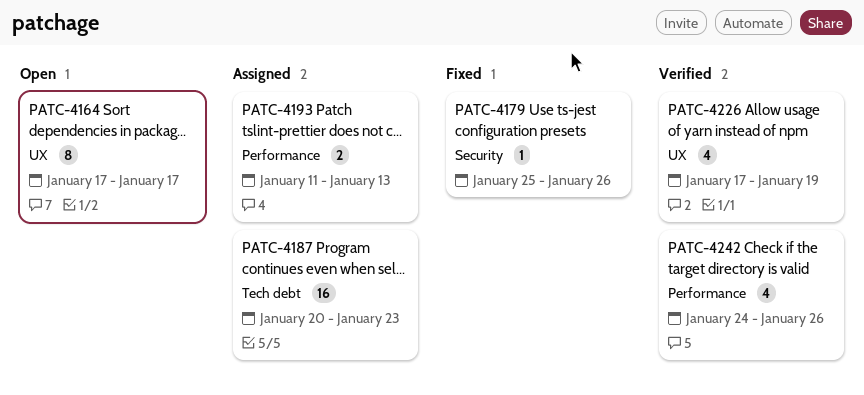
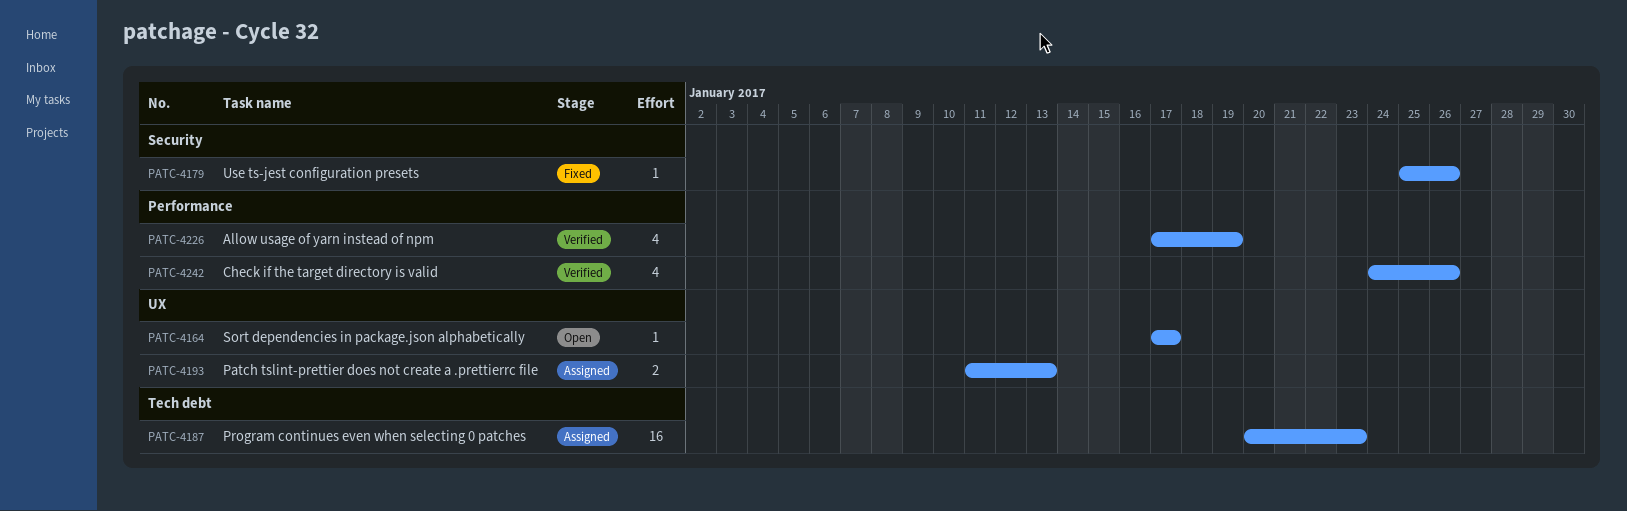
PATC-4164, estimate: 8 -> 1
PATC-4193, label: Performance -> UX
PATC-4226, label: UX -> Performance

